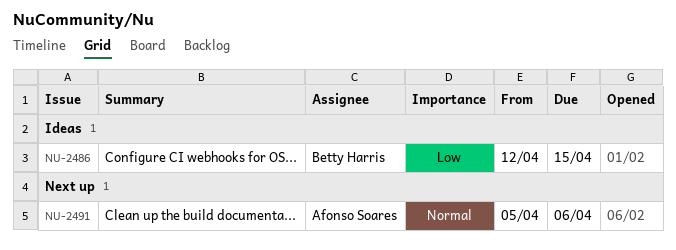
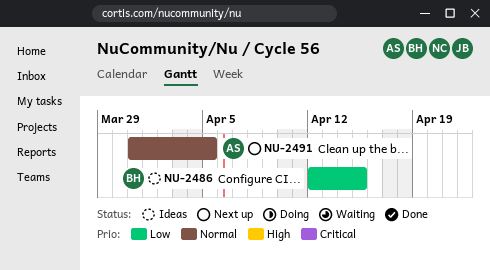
NU-2491, start: Apr 5 -> Mar 31
NU-2491, due: Apr 6 -> Apr 5

